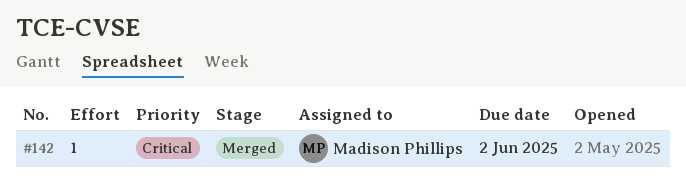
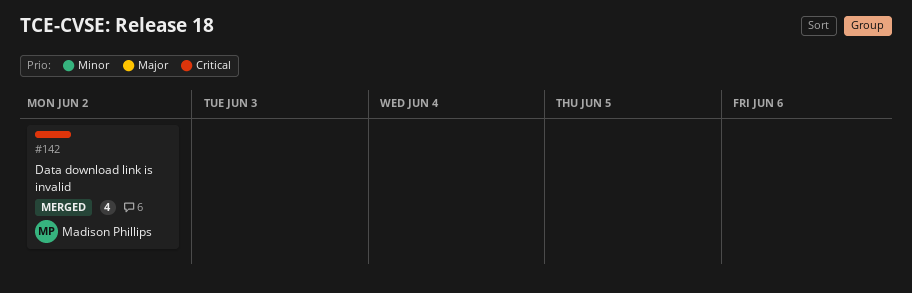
#142, estimate: 1 -> 4

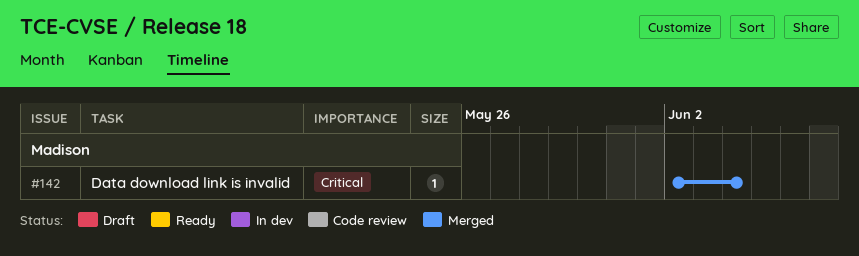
#142, estimate: 4 -> 1
#142, due: Jun 2 -> Jun 4

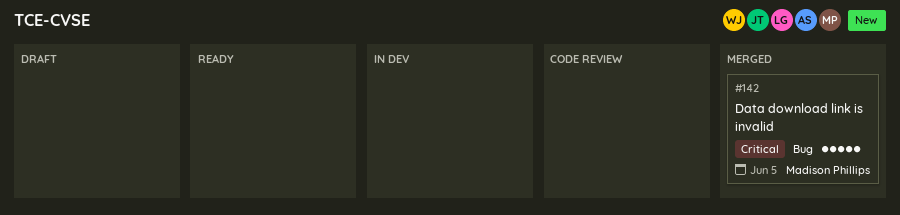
#142, estimate: 1 -> 5
#142, due: Jun 4 -> Jun 5

